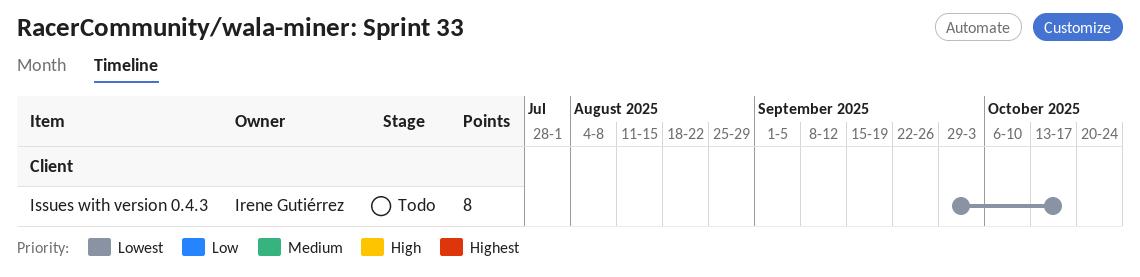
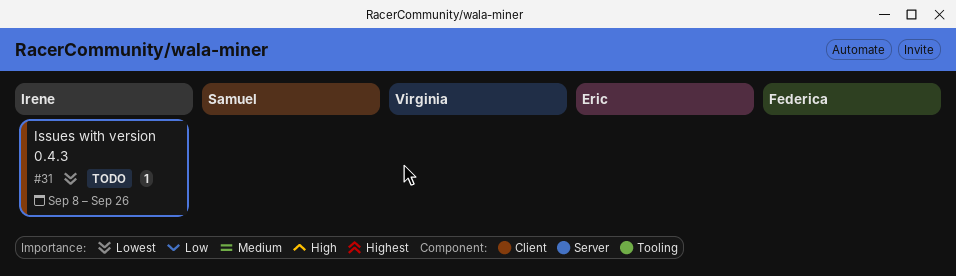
Issues with version 0.4.3, estimate: 8 -> 1
Issues with version 0.4.3, start: Sep 29 -> Sep 8
Issues with version 0.4.3, due: Oct 17 -> Sep 26

